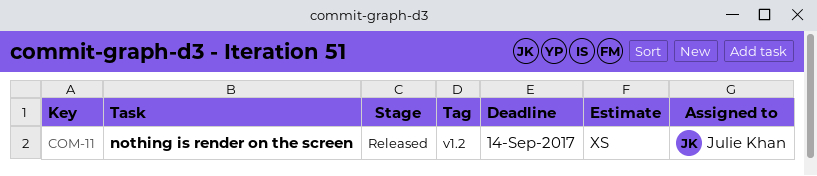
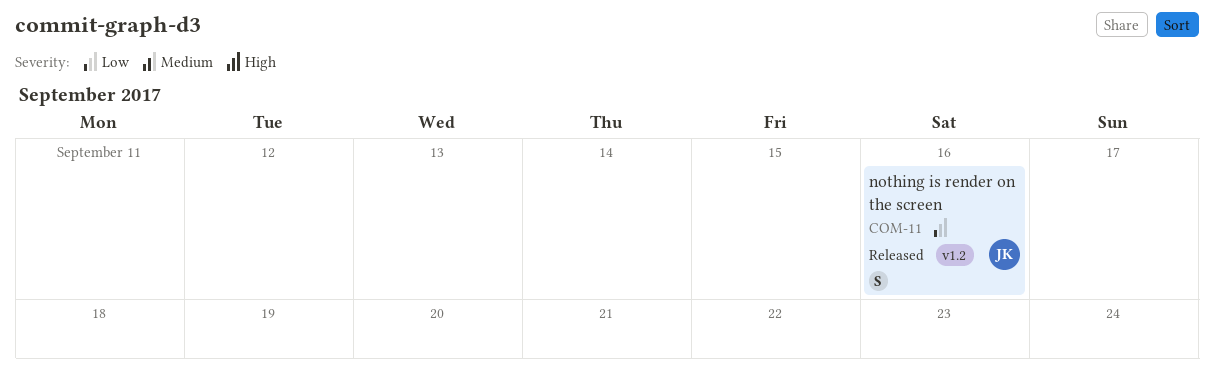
COM-11, estimate: XS -> S
COM-11, due: Sep 14 -> Sep 16

